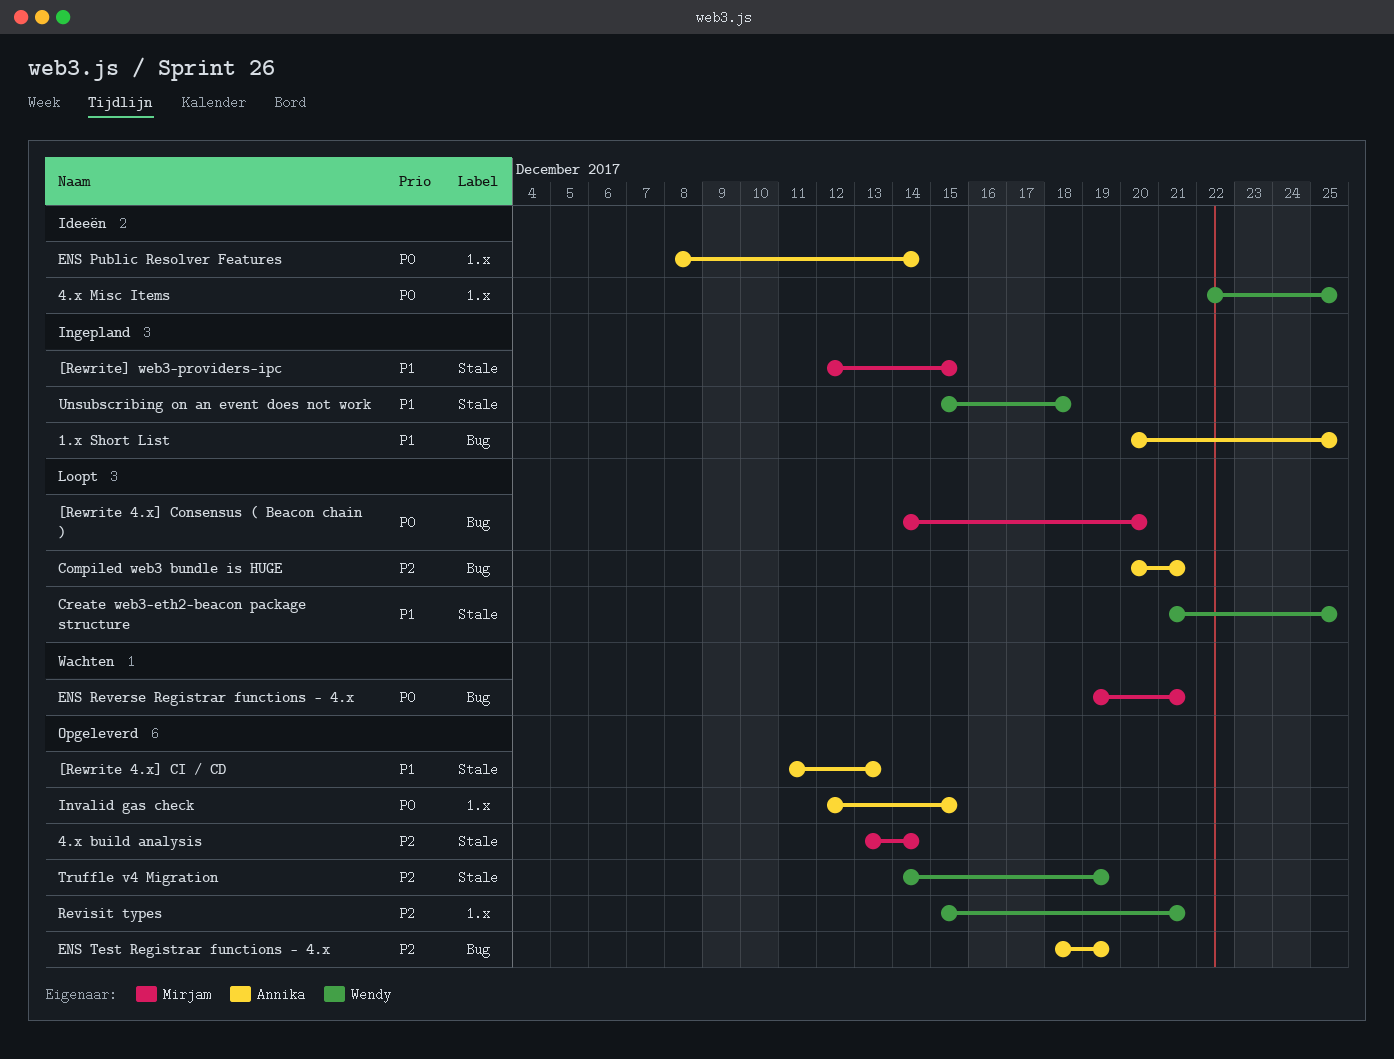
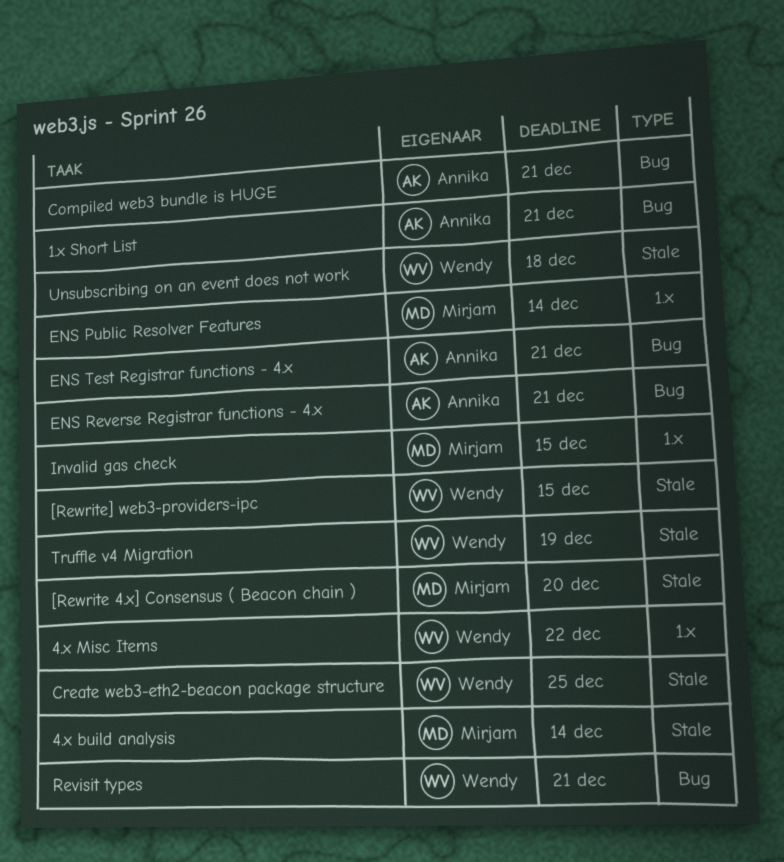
1.x Short List, due: Dec 25 -> Dec 21
4.x Misc Items, due: Dec 25 -> Dec 22
[Rewrite 4.x] CI / CD: present -> none
[Rewrite 4.x] Consensus ( Beacon chain ), label: Bug -> Stale
[Rewrite] web3-providers-ipc, owner: Mirjam -> Wendy
ENS Public Resolver Features, owner: Annika -> Mirjam
ENS Reverse Registrar functions - 4.x, owner: Mirjam -> Annika
ENS Test Registrar functions - 4.x, due: Dec 19 -> Dec 21
Invalid gas check, owner: Annika -> Mirjam
Revisit types, label: 1.x -> Bug

